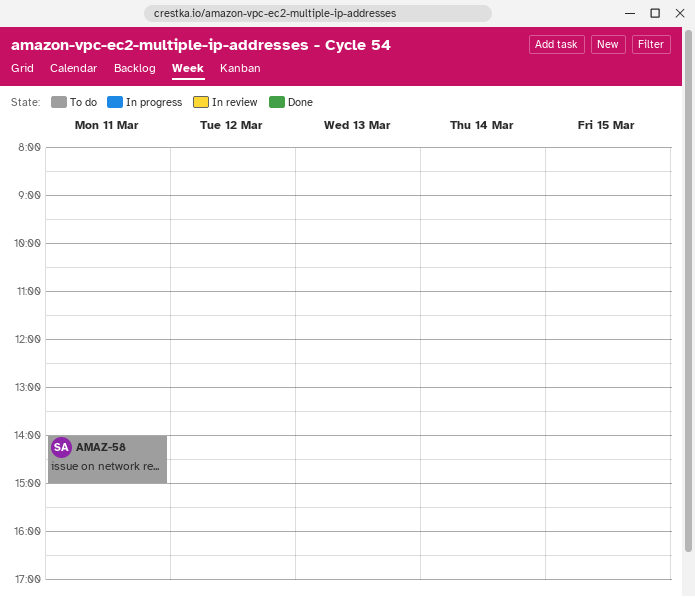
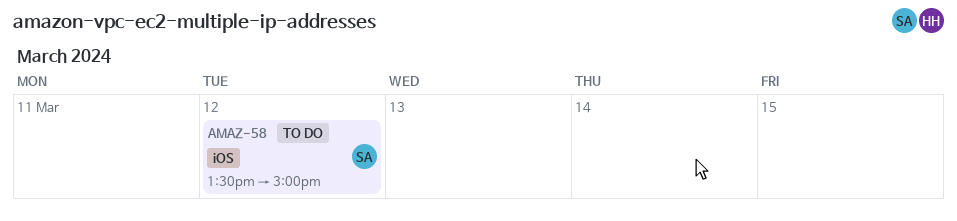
AMAZ-58, day: Mar 11 -> Mar 12
AMAZ-58, begins: 14:00 -> 13:30

